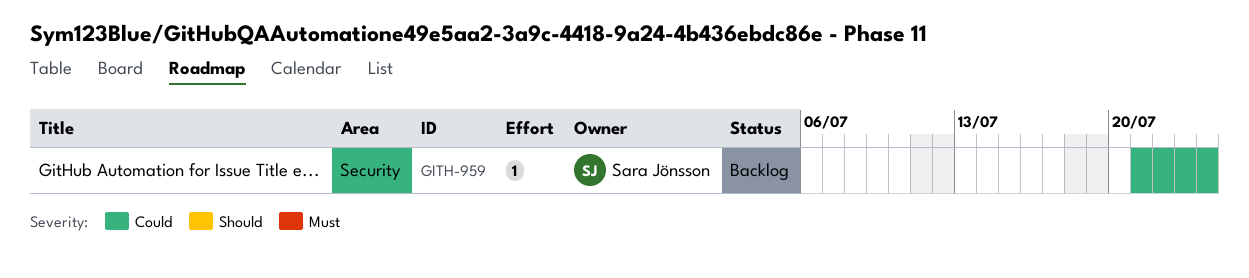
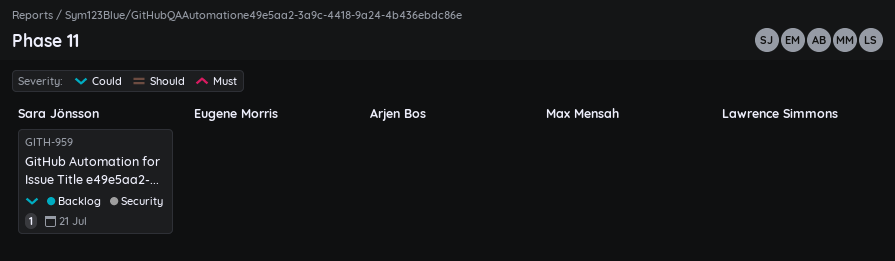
GITH-959, due: Jul 24 -> Jul 21

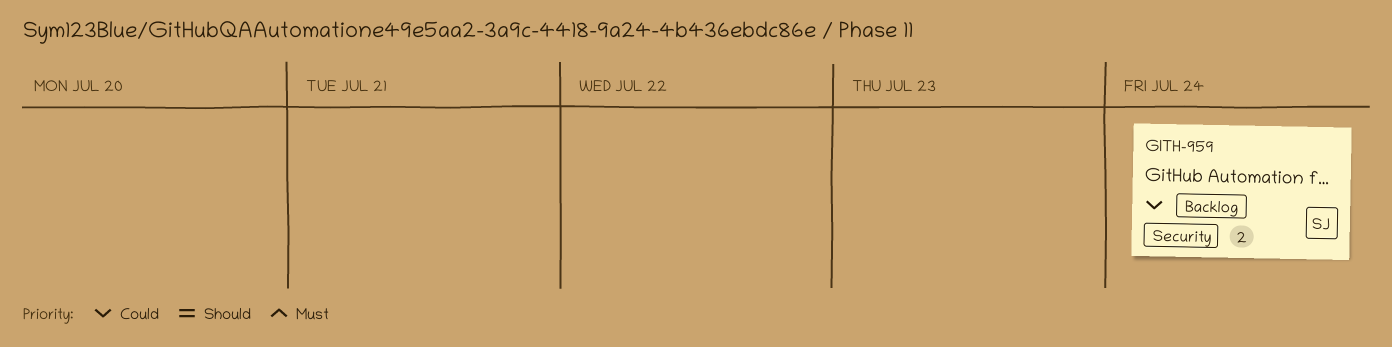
GITH-959, estimate: 1 -> 2
GITH-959, due: Jul 21 -> Jul 24

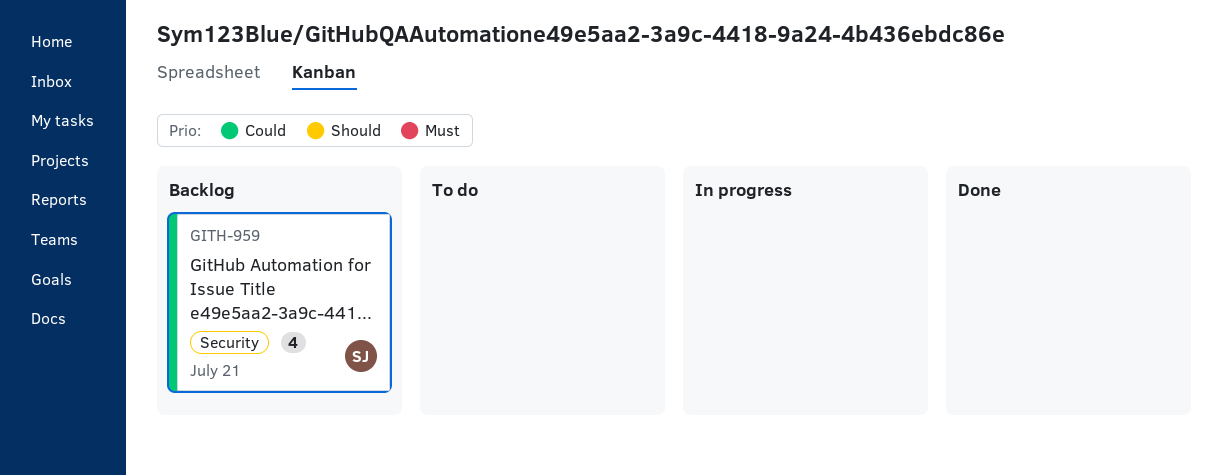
GITH-959, estimate: 2 -> 4
GITH-959, due: Jul 24 -> Jul 21

